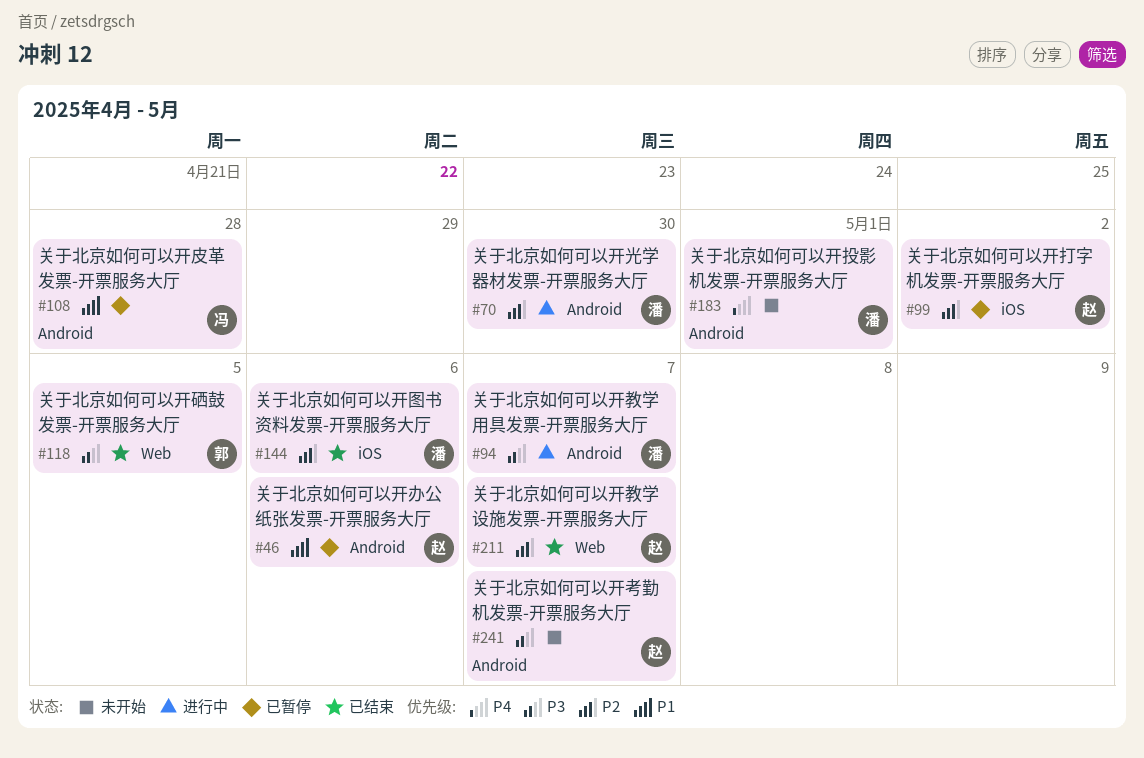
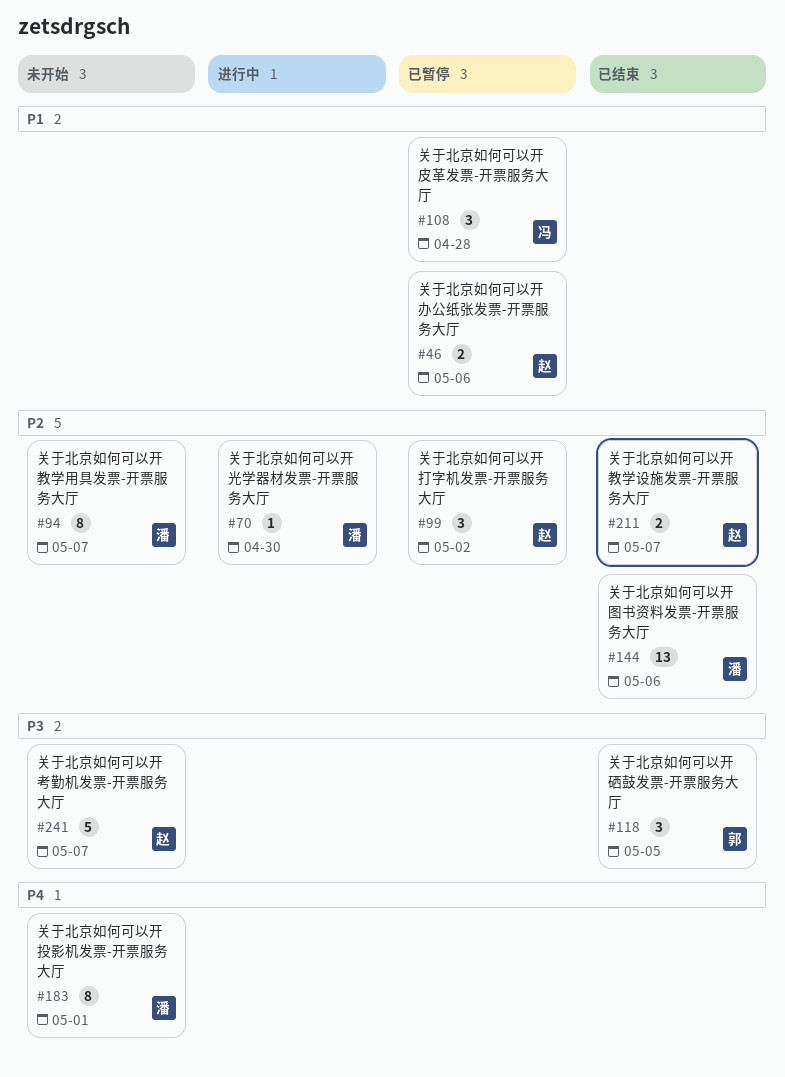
#94, status: 进行中 -> 未开始
#94, priority: P3 -> P2

